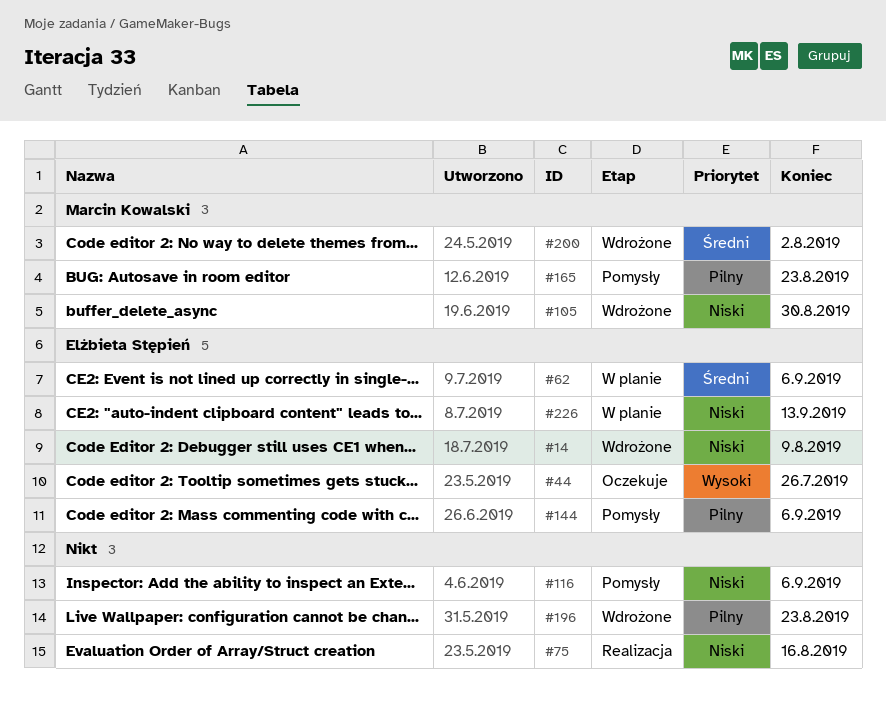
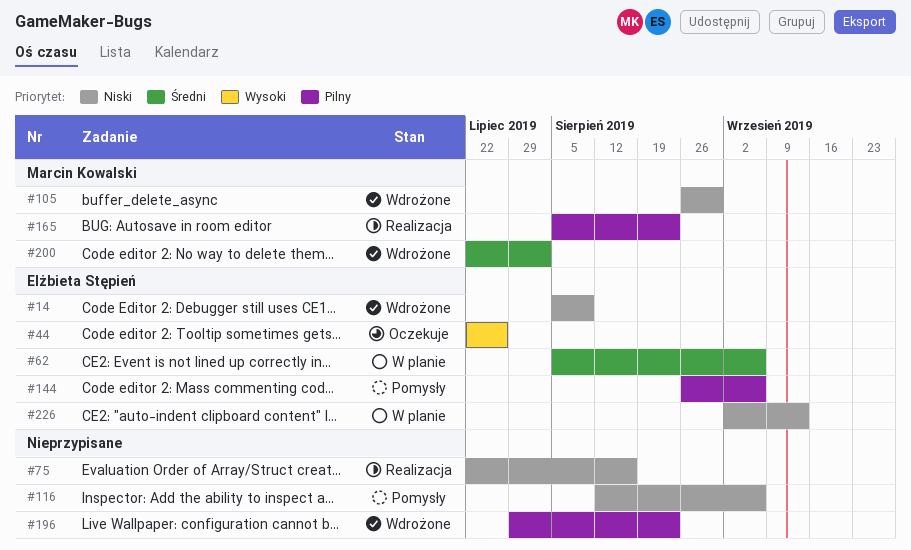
#165, status: Pomysły -> Realizacja

